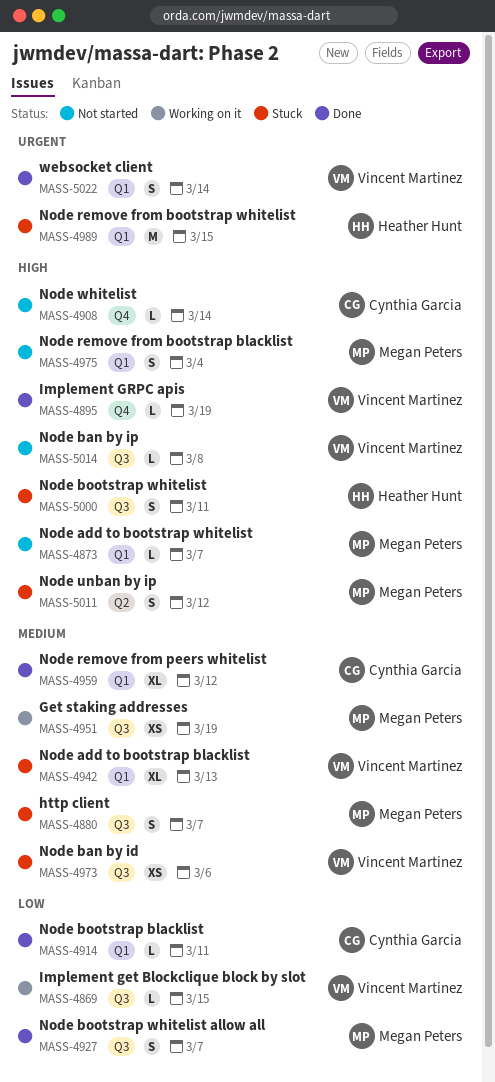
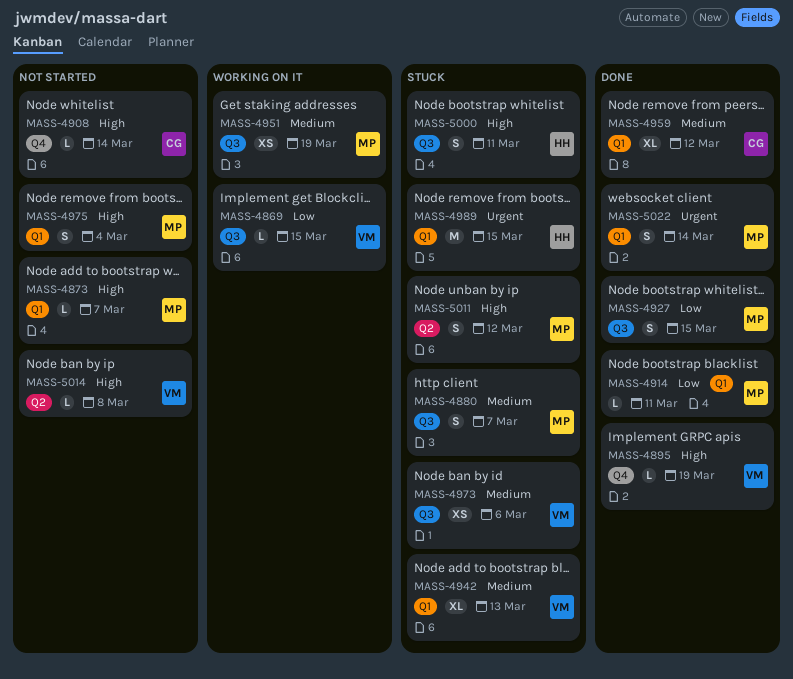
MASS-4914, owner: Cynthia Garcia -> Megan Peters
MASS-4927, due: Mar 7 -> Mar 15
MASS-5014, label: Q3 -> Q2
MASS-5022, owner: Vincent Martinez -> Megan Peters

